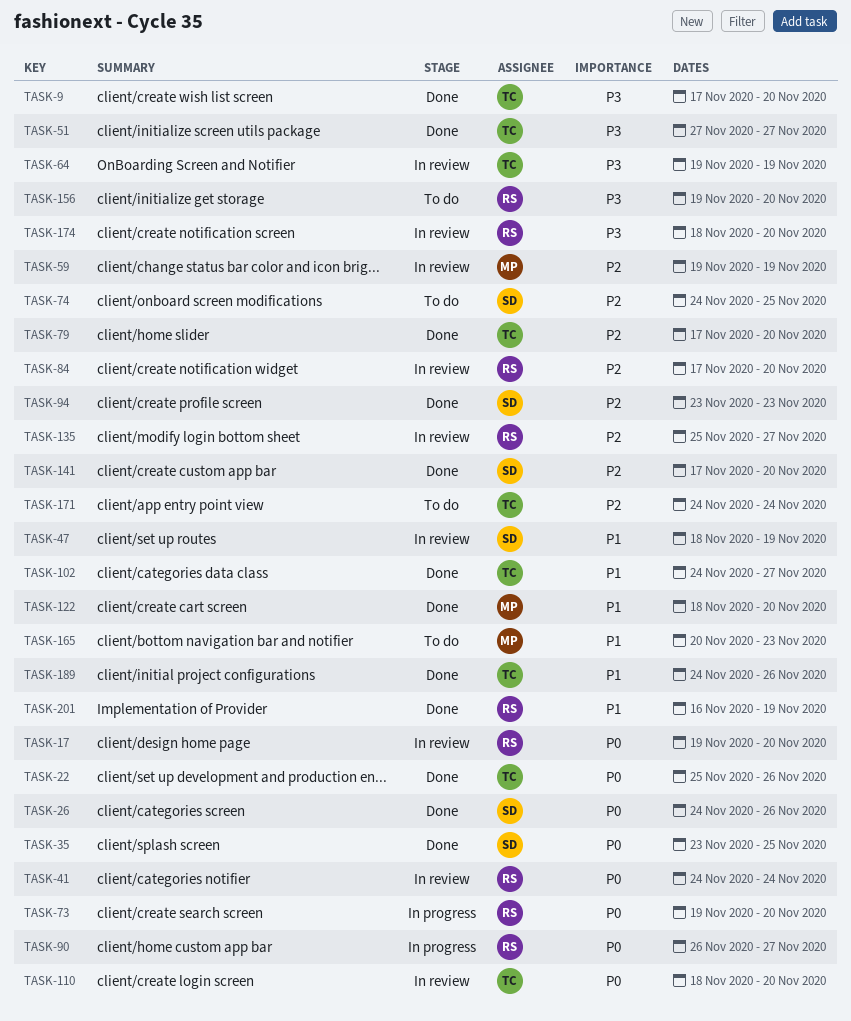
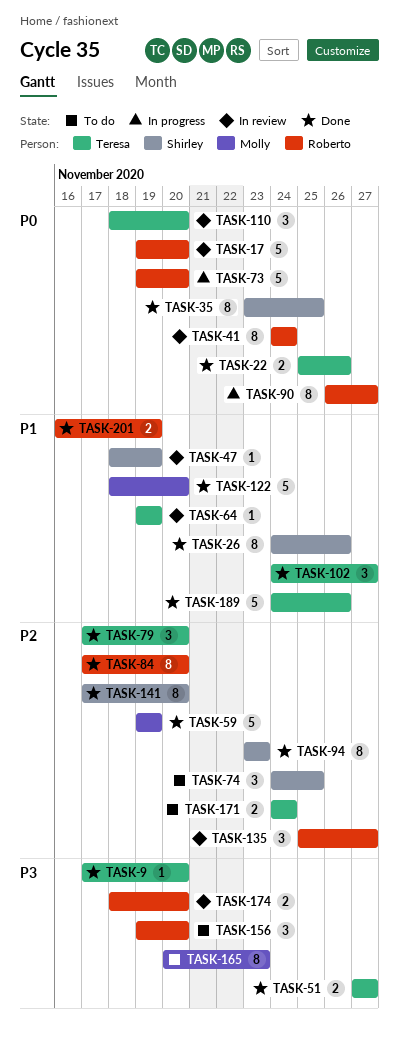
TASK-26, priority: P0 -> P1
TASK-59, status: In review -> Done
TASK-64, priority: P3 -> P1
TASK-84, status: In review -> Done
TASK-165, priority: P1 -> P3

